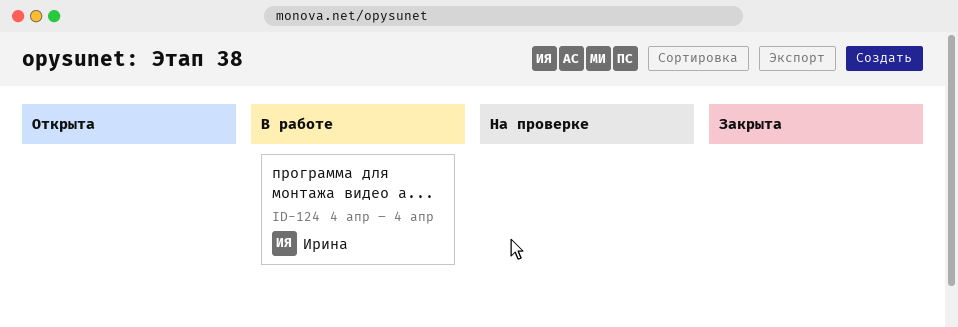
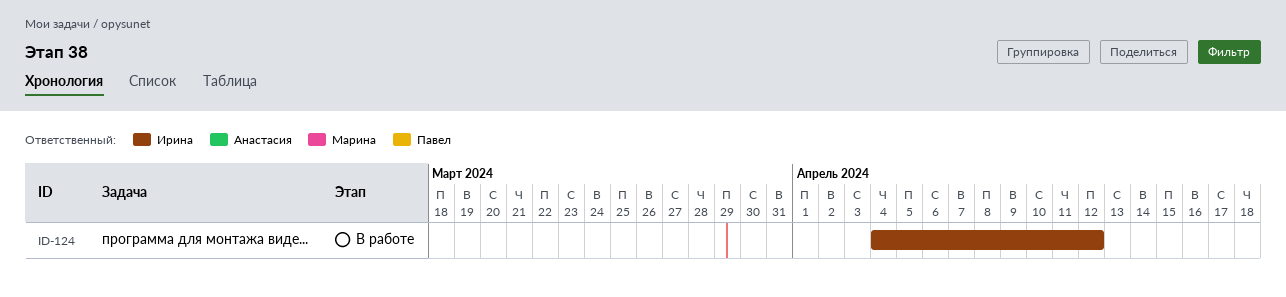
ID-124, due: Apr 4 -> Apr 12

